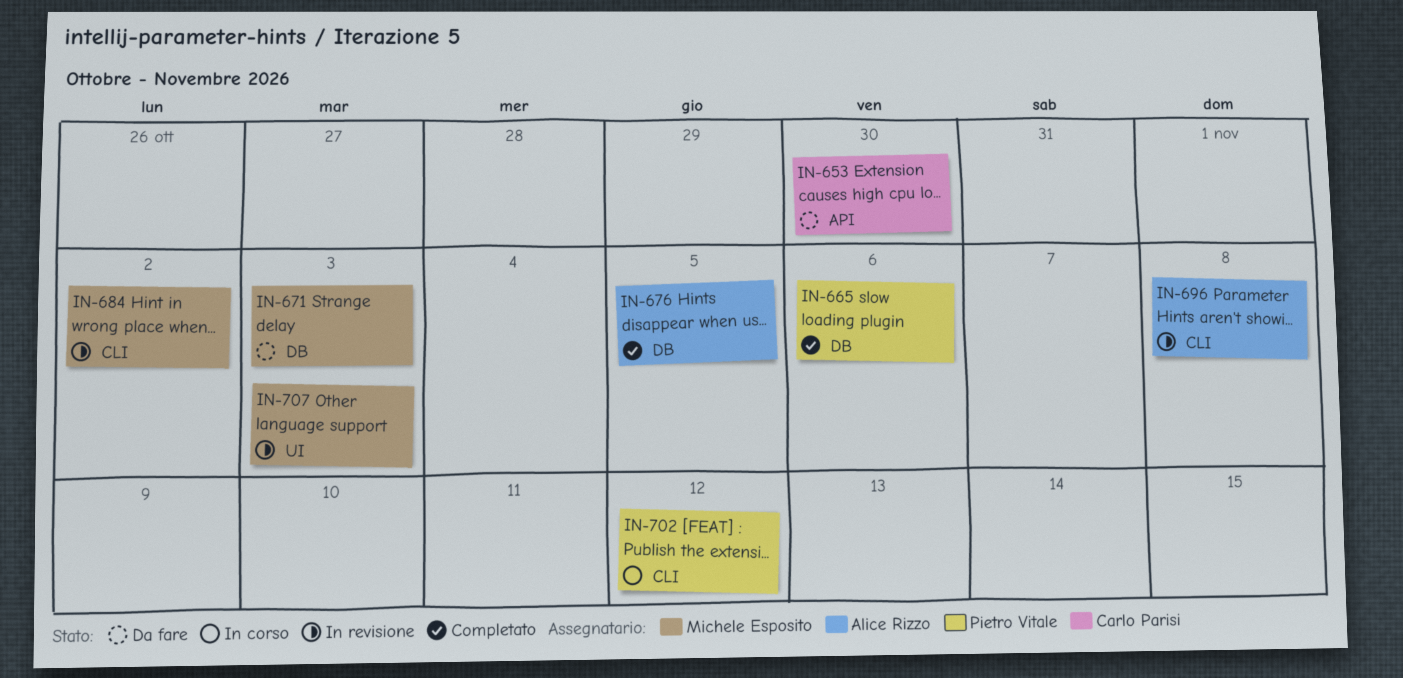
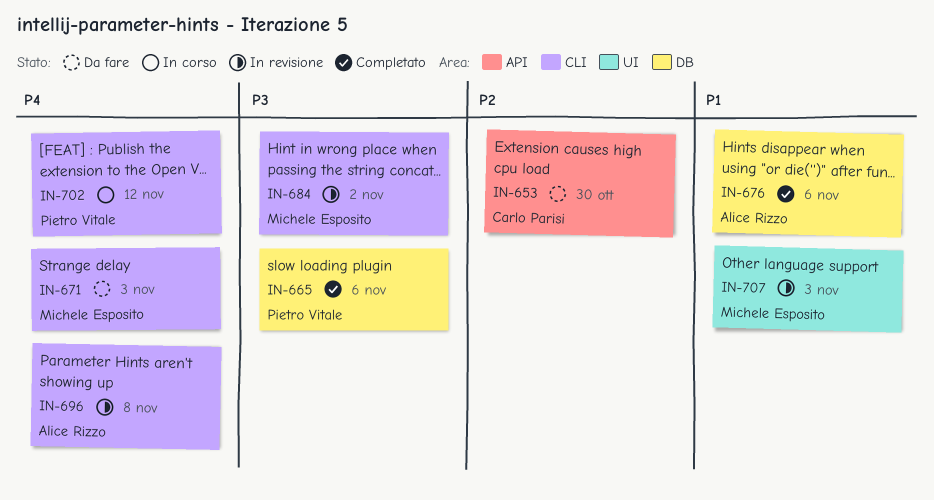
IN-671, label: DB -> CLI
IN-676, due: Nov 5 -> Nov 6

